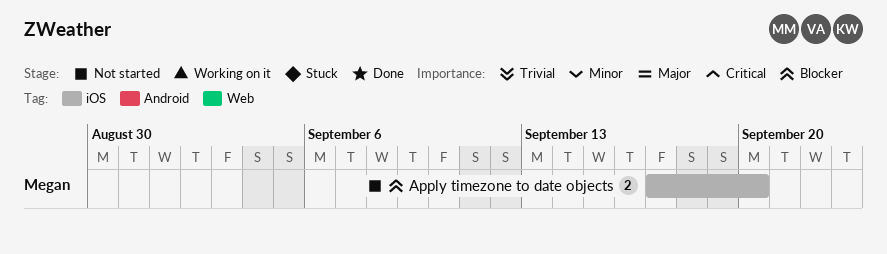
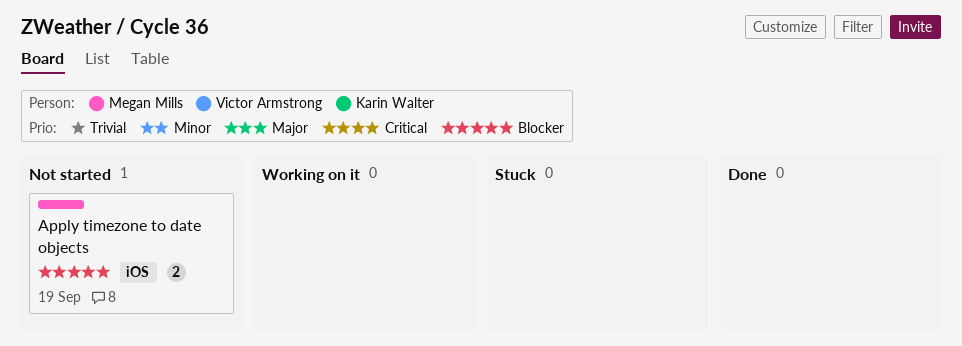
Apply timezone to date objects, due: Sep 20 -> Sep 19

